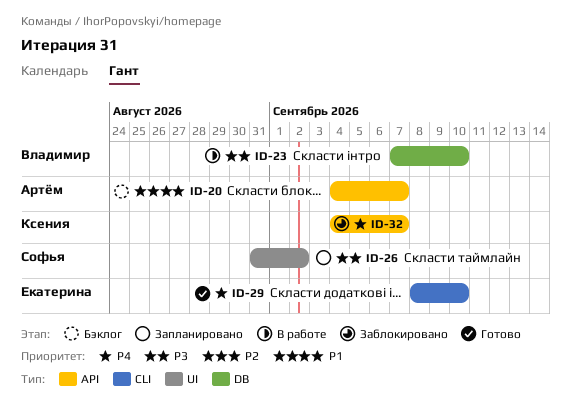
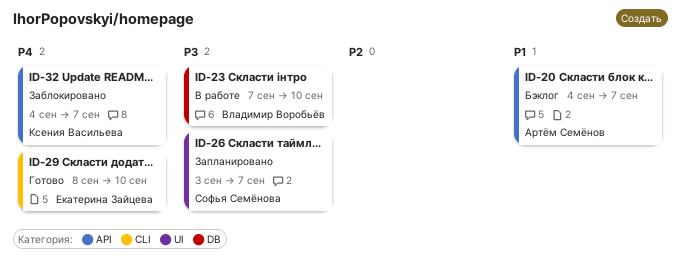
ID-26, start: Aug 31 -> Sep 3
ID-26, due: Sep 2 -> Sep 7

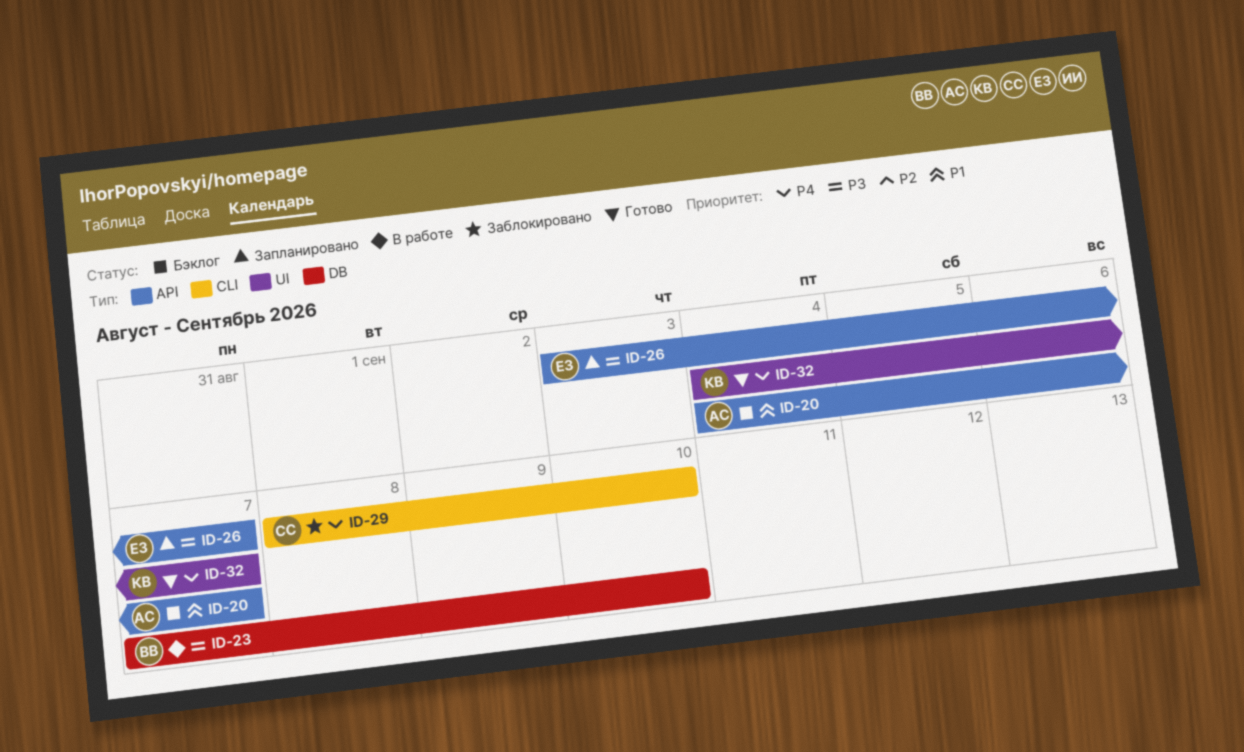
ID-26, owner: Софья Семёнова -> Екатерина Зайцева
ID-26, label: UI -> API
ID-29, status: Готово -> Заблокировано
ID-29, owner: Екатерина Зайцева -> Софья Семёнова
ID-32, status: Заблокировано -> Готово
ID-32, label: API -> UI

